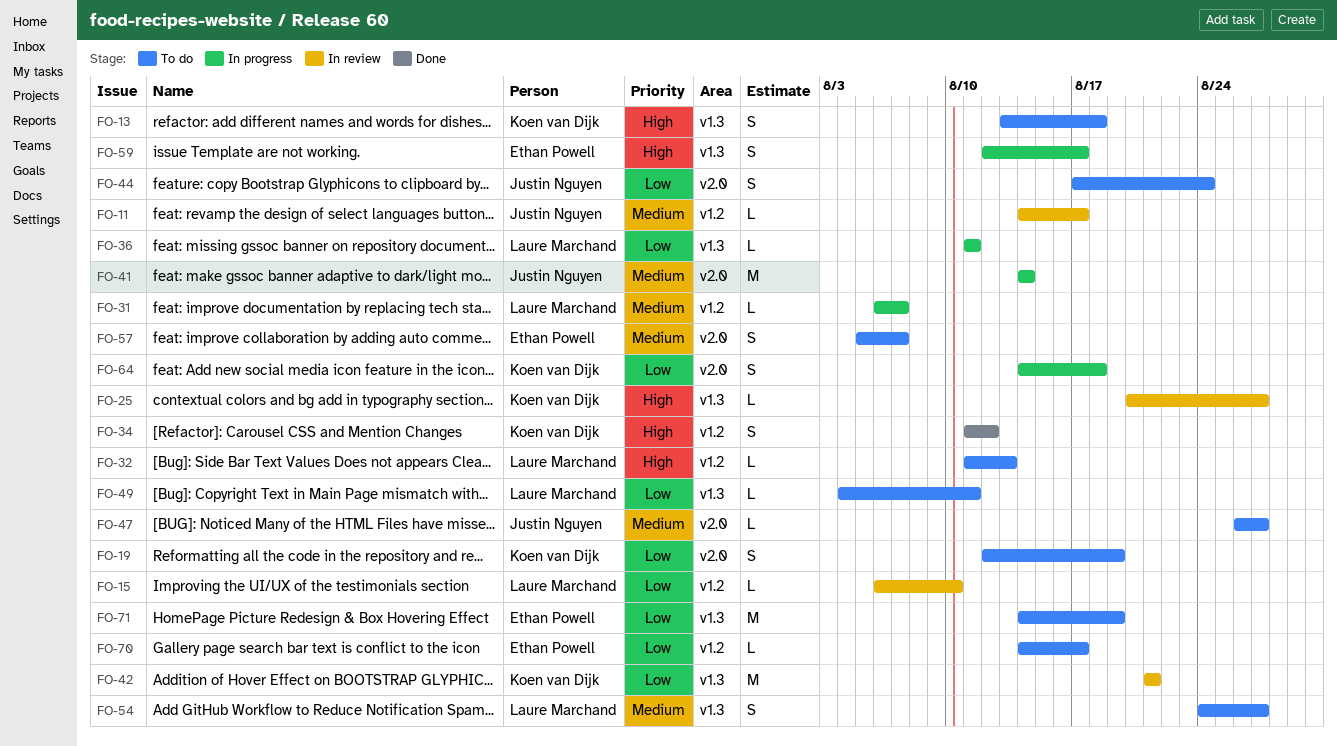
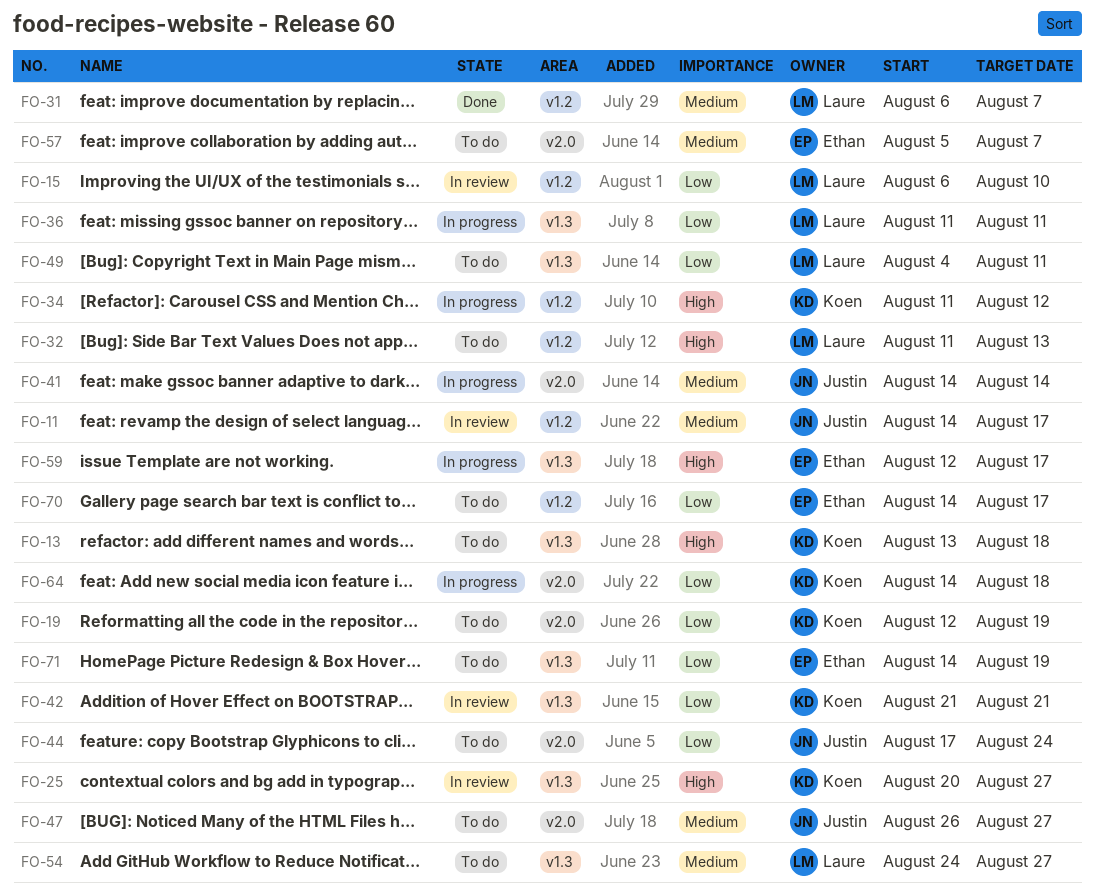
FO-31, status: In progress -> Done
FO-34, status: Done -> In progress

